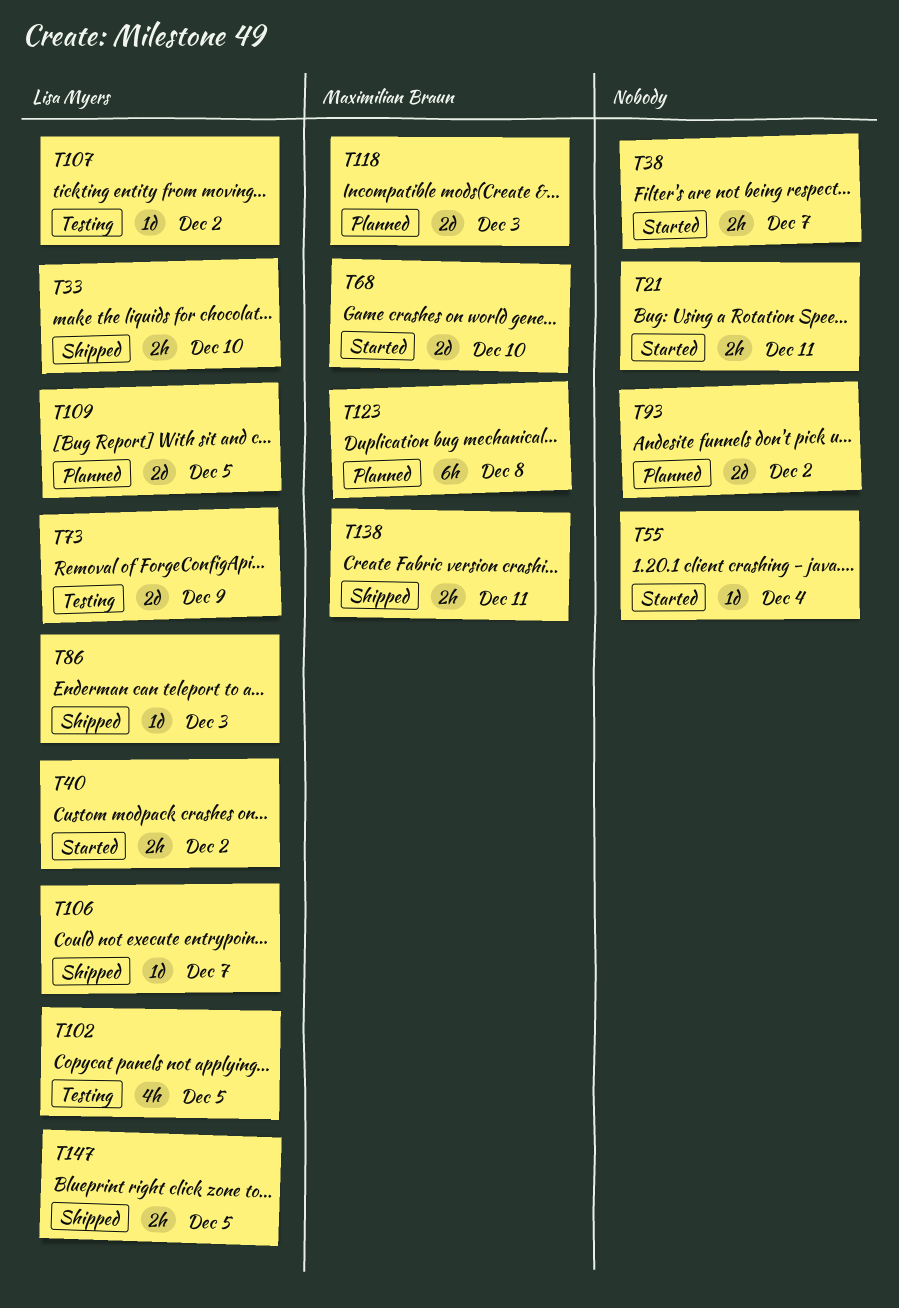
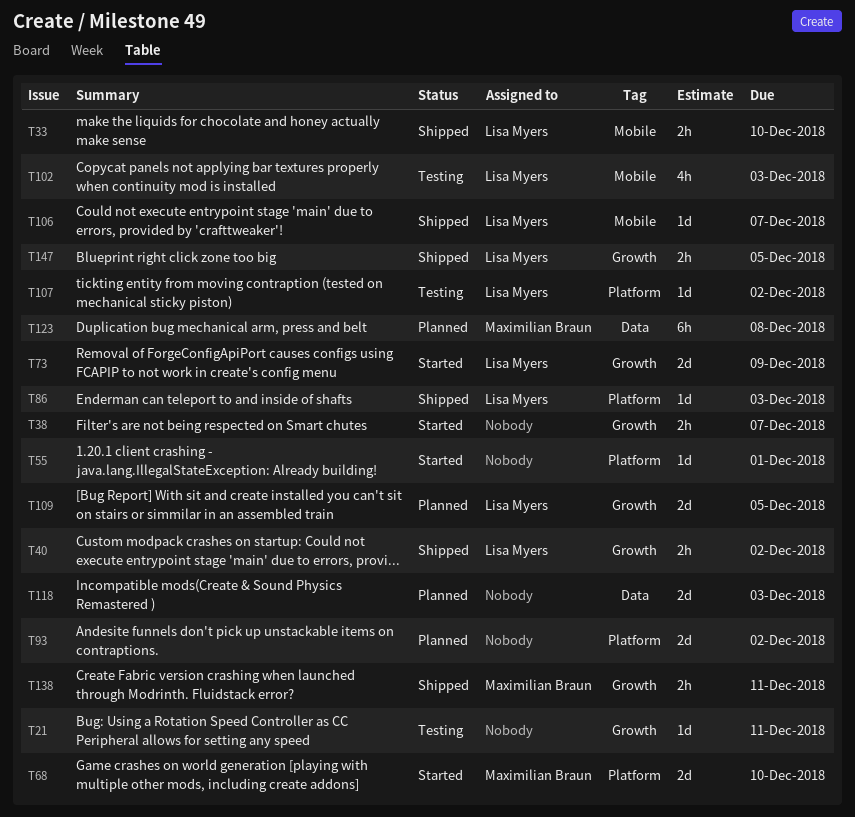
T21, status: Started -> Testing
T21, estimate: 2h -> 1d
T40, status: Started -> Shipped
T55, due: Dec 4 -> Dec 1
T73, status: Testing -> Started
T102, due: Dec 5 -> Dec 3
T118, owner: Maximilian Braun -> none

